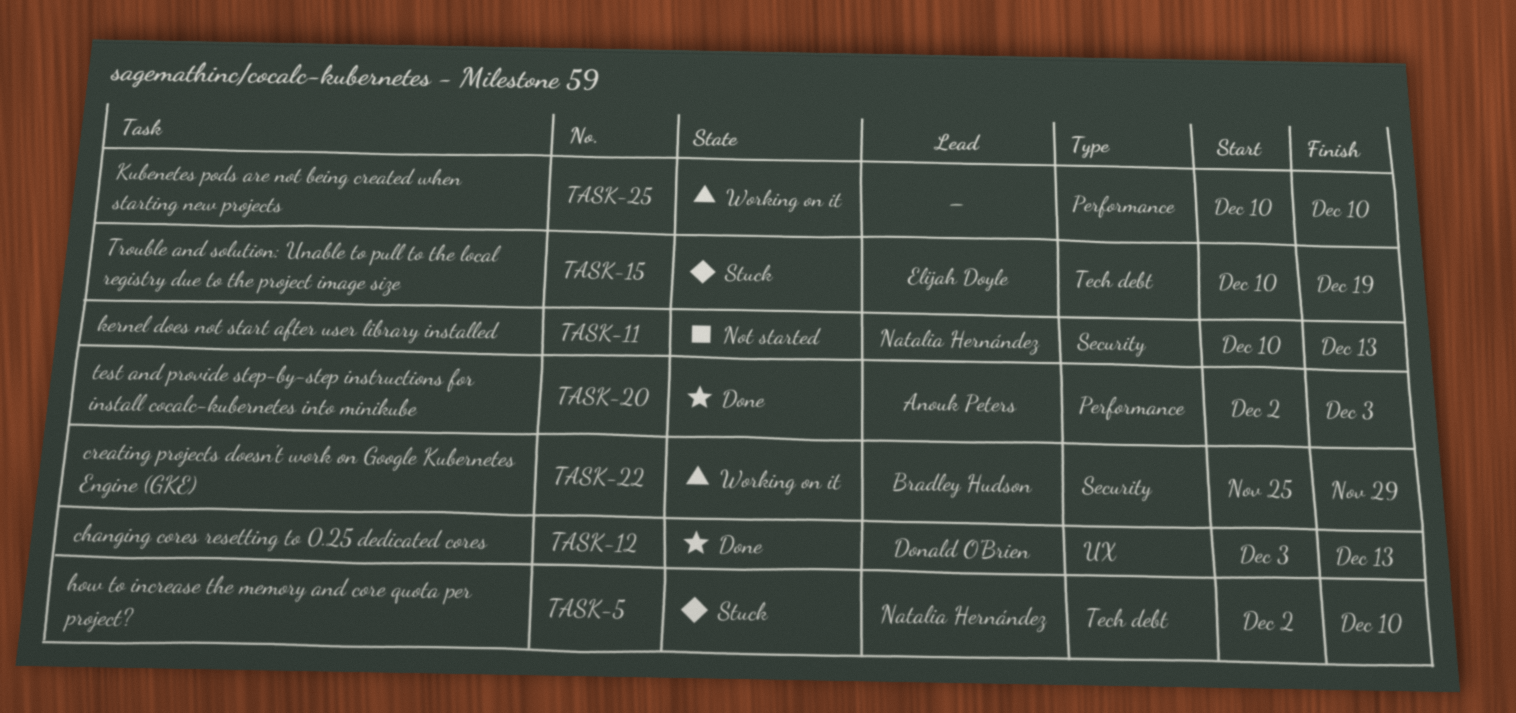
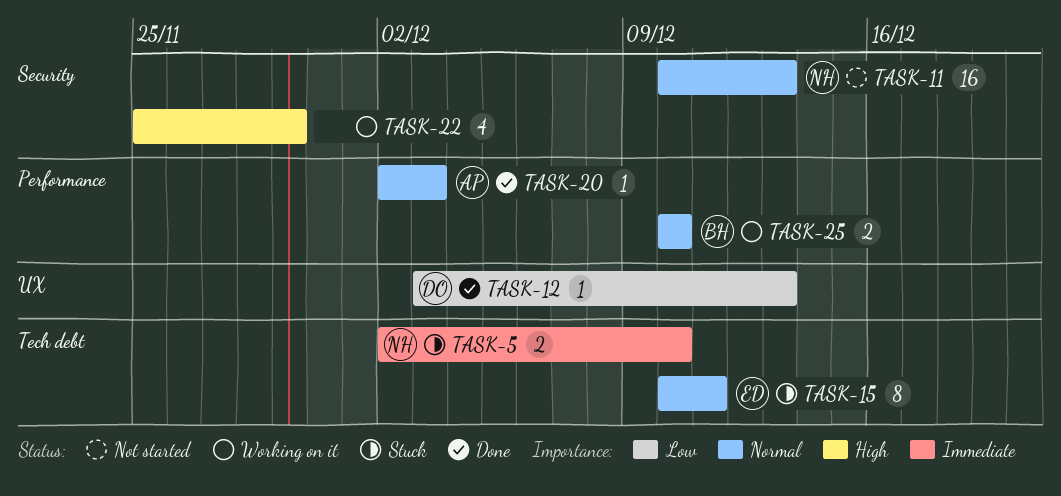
TASK-15, due: Dec 19 -> Dec 11
TASK-22, owner: Bradley Hudson -> none
TASK-25, owner: none -> Bradley Hudson

